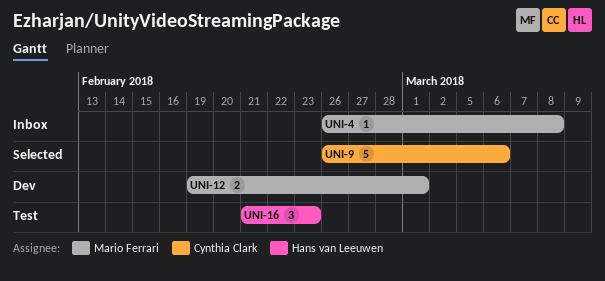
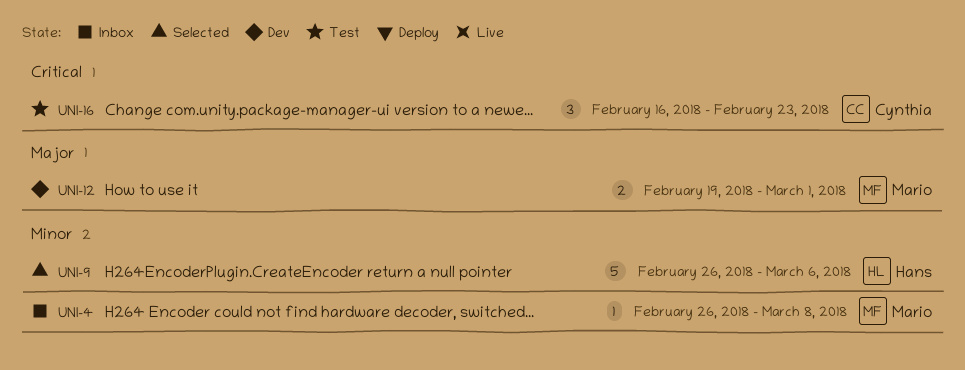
UNI-9, owner: Cynthia Clark -> Hans van Leeuwen
UNI-16, owner: Hans van Leeuwen -> Cynthia Clark
UNI-16, start: Feb 21 -> Feb 16

